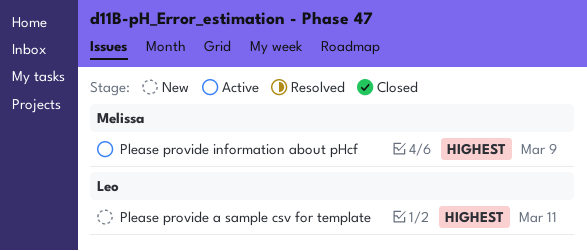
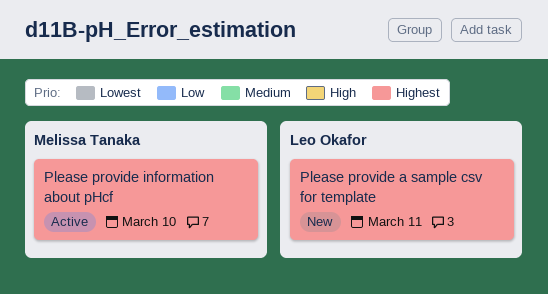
Please provide information about pHcf, due: Mar 9 -> Mar 10

